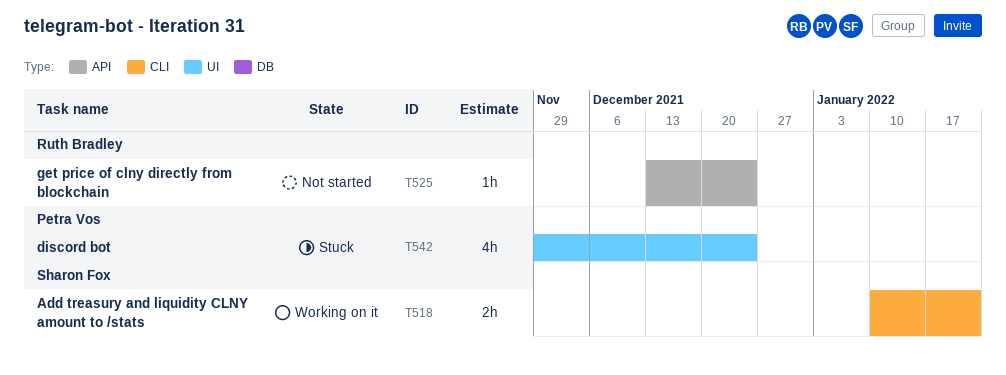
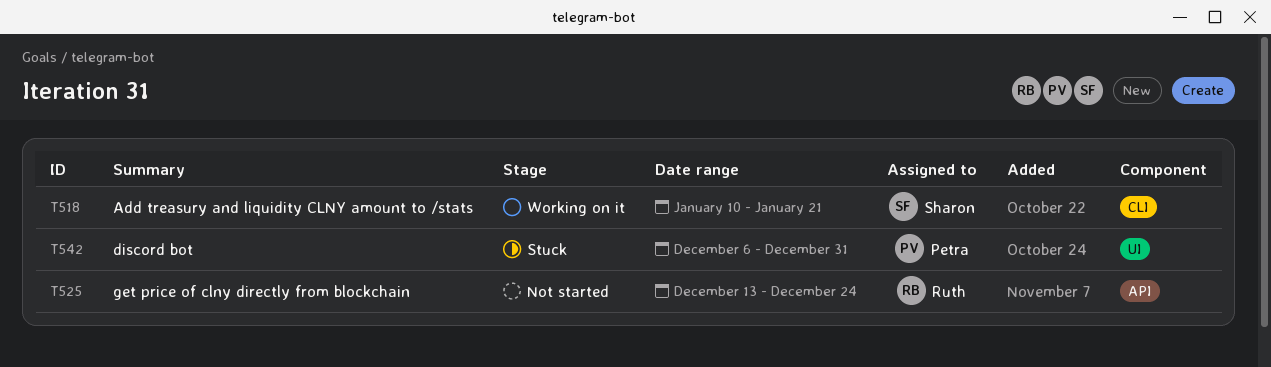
T542, start: Nov 29 -> Dec 6
T542, due: Dec 24 -> Dec 31

